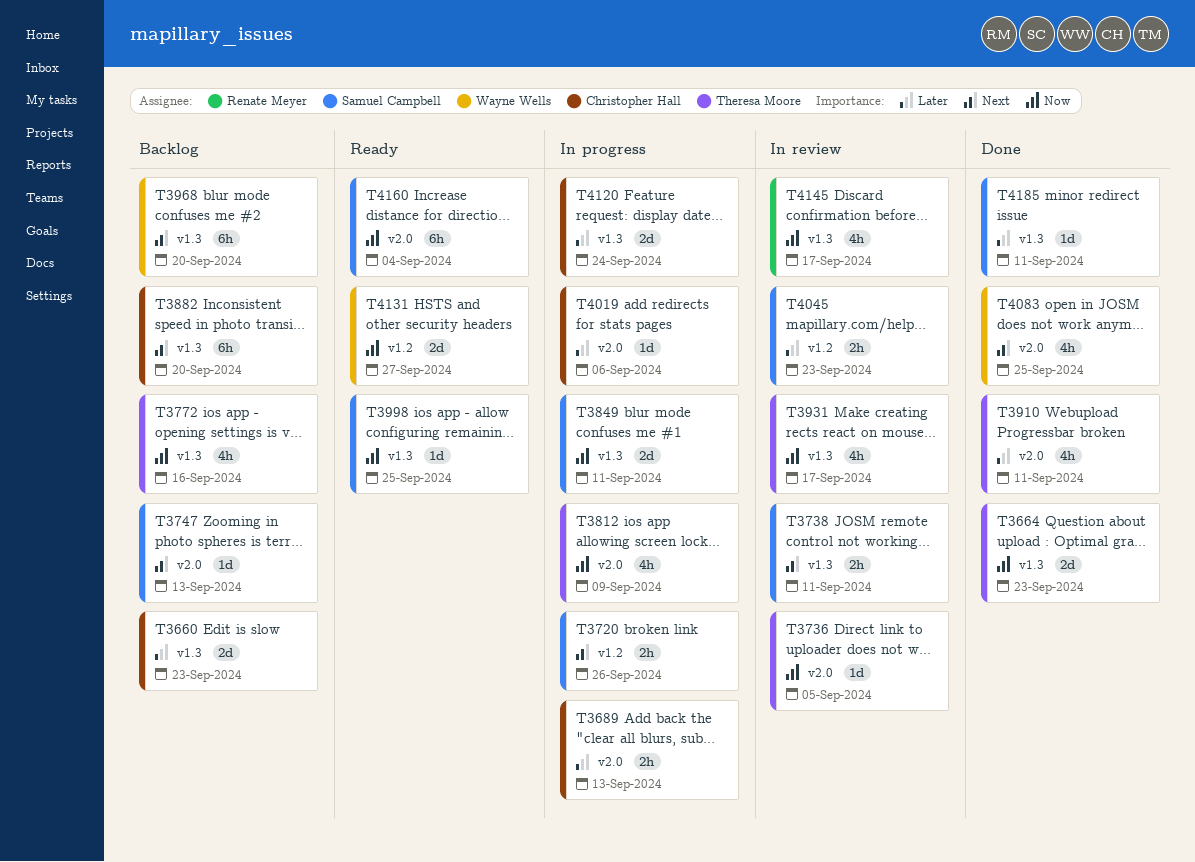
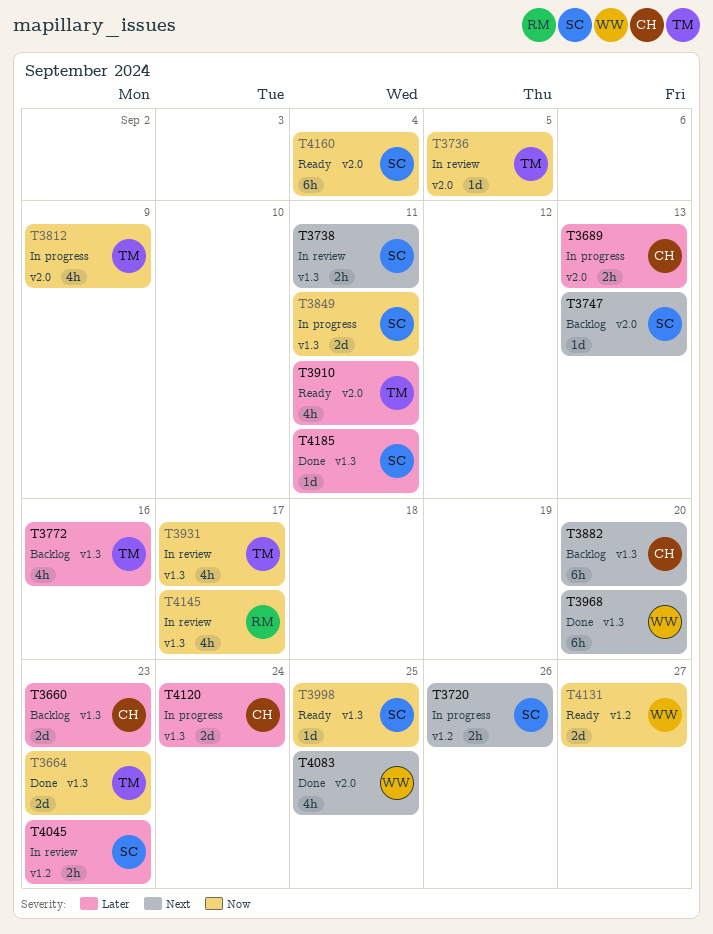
T3772, priority: Now -> Later
T3910, status: Done -> Ready
T3968, status: Backlog -> Done
T4019: present -> none

